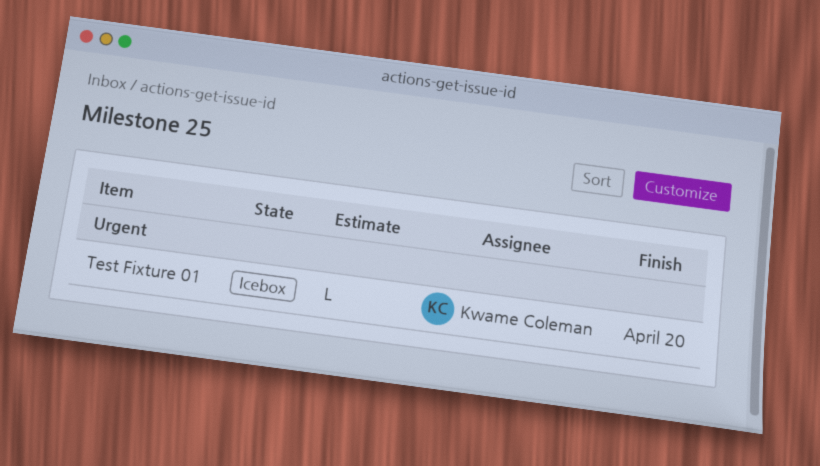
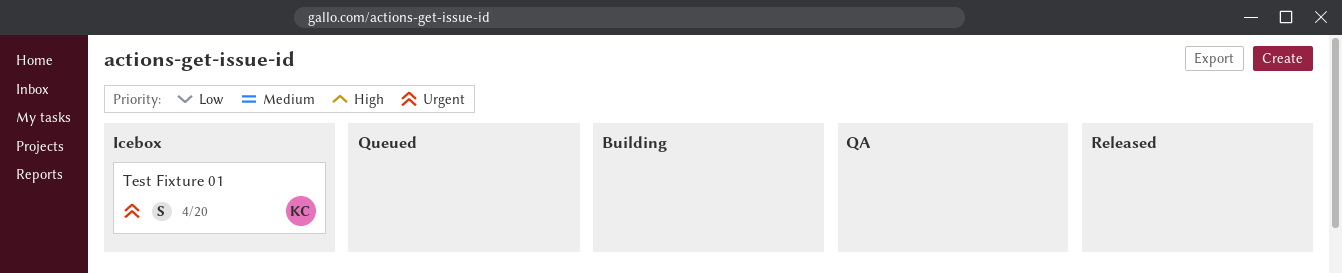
Test Fixture 01, estimate: L -> S

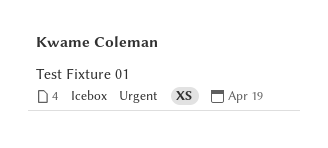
Test Fixture 01, estimate: S -> XS
Test Fixture 01, due: Apr 20 -> Apr 19

